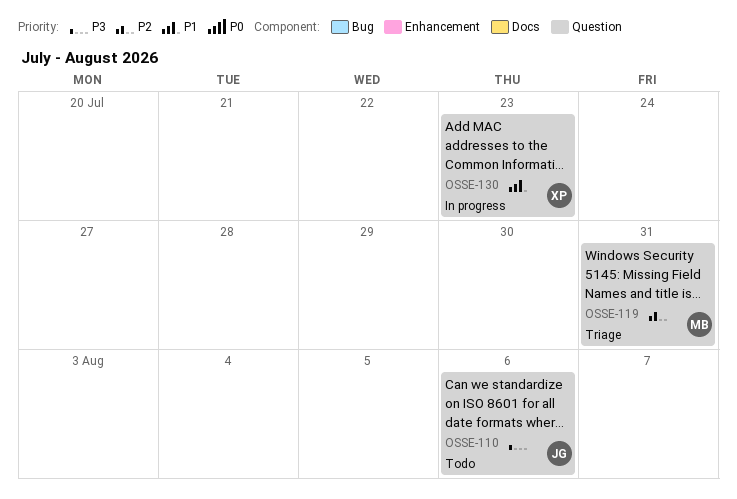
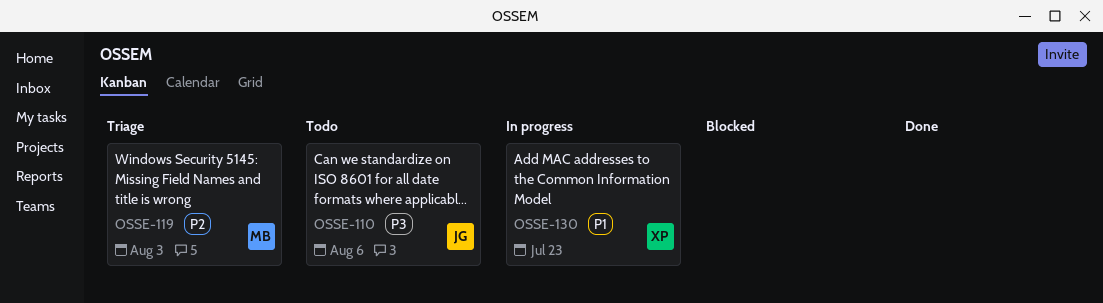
OSSE-119, due: Jul 31 -> Aug 3

